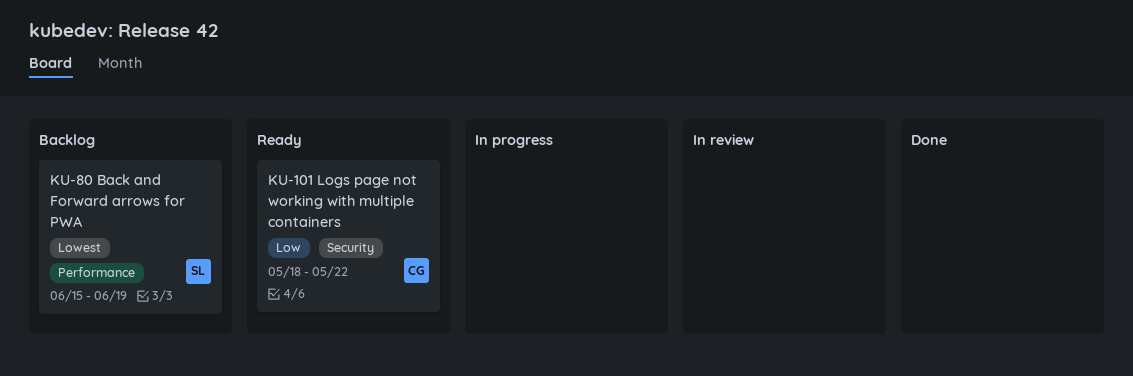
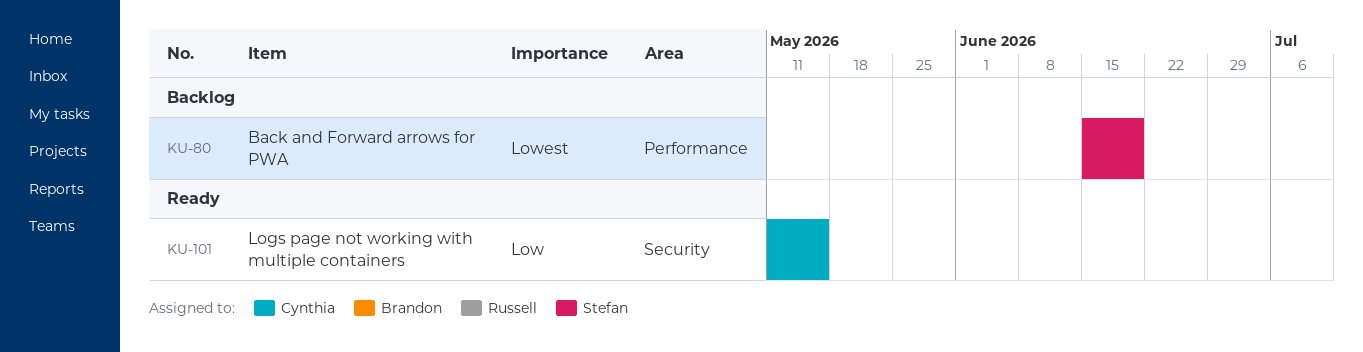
KU-101, start: May 18 -> May 11
KU-101, due: May 22 -> May 15

